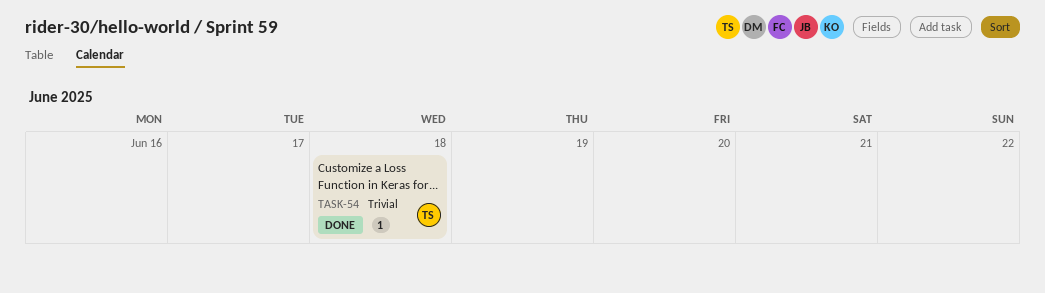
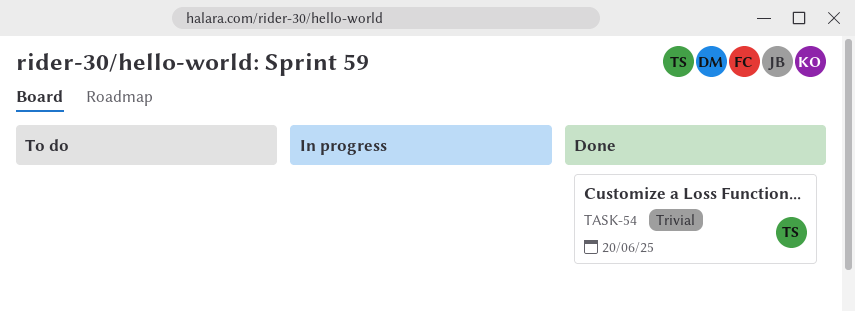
TASK-54, due: Jun 18 -> Jun 20

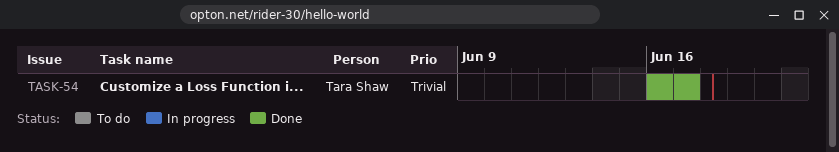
TASK-54, due: Jun 20 -> Jun 17

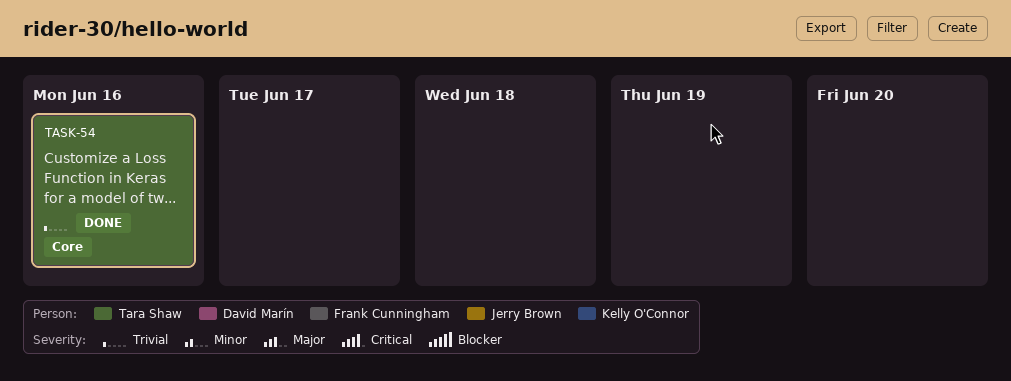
TASK-54, due: Jun 17 -> Jun 16

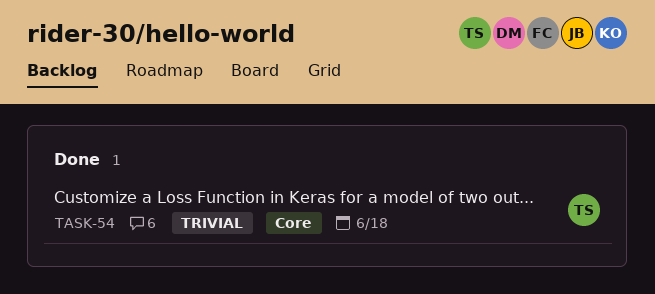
TASK-54, due: Jun 16 -> Jun 18

